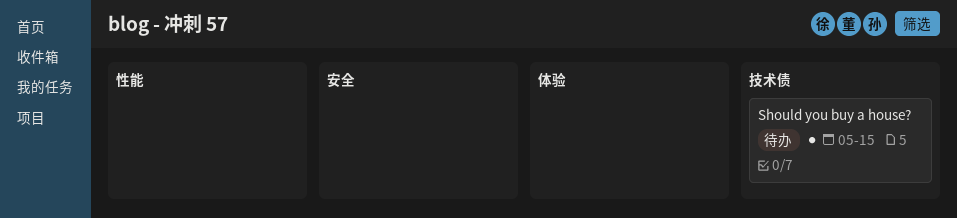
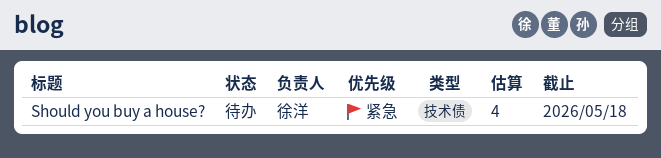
Should you buy a house?, estimate: 1 -> 4
Should you buy a house?, due: May 15 -> May 18

